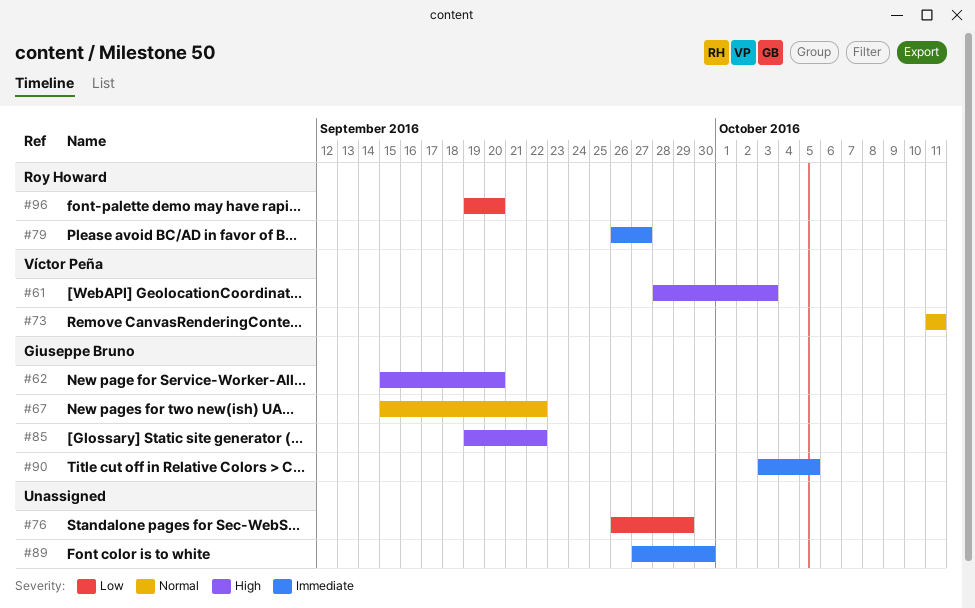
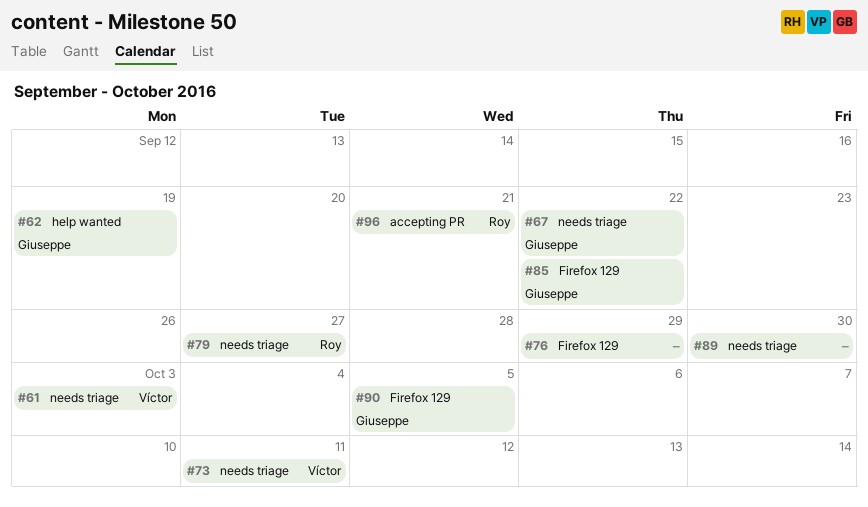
#62, due: Sep 20 -> Sep 19
#96, due: Sep 20 -> Sep 21

